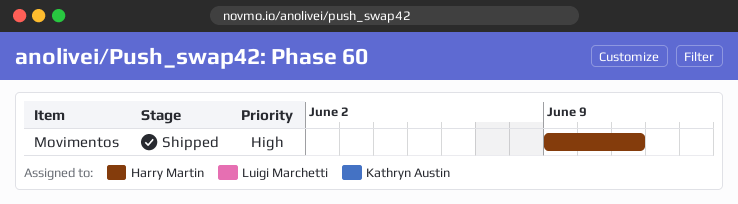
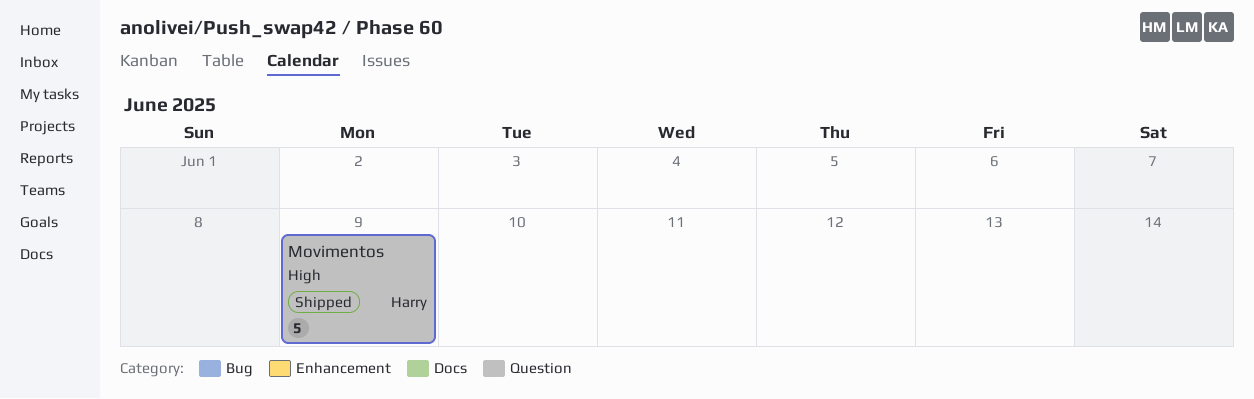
Movimentos, due: Jun 11 -> Jun 9

